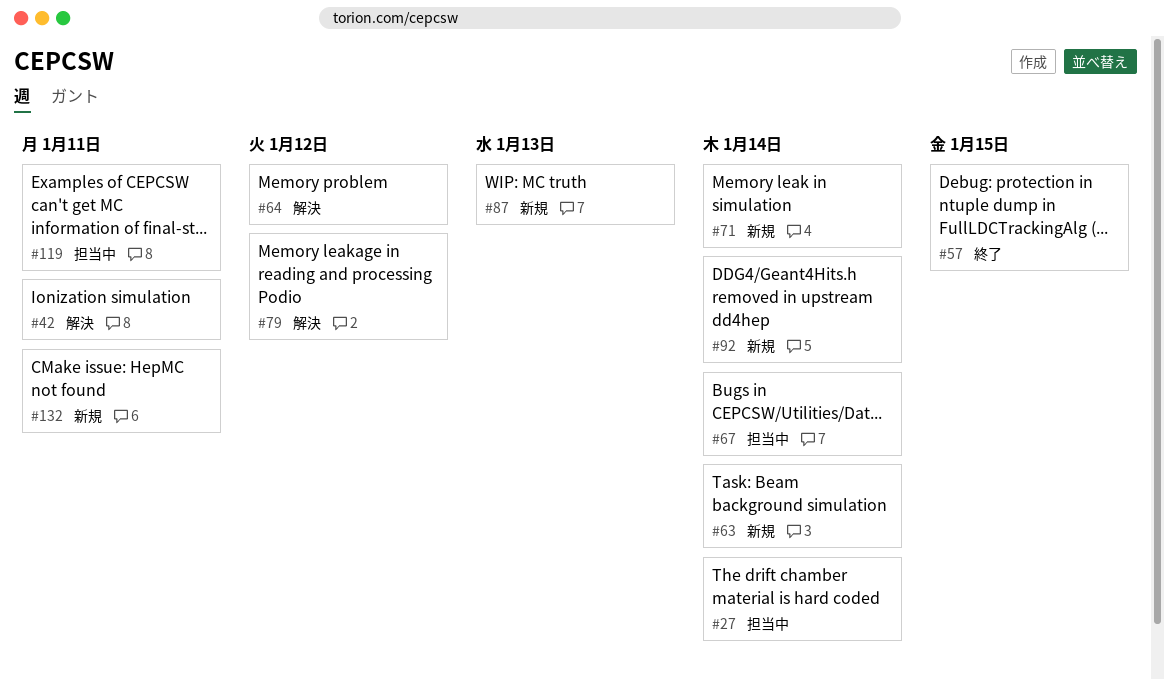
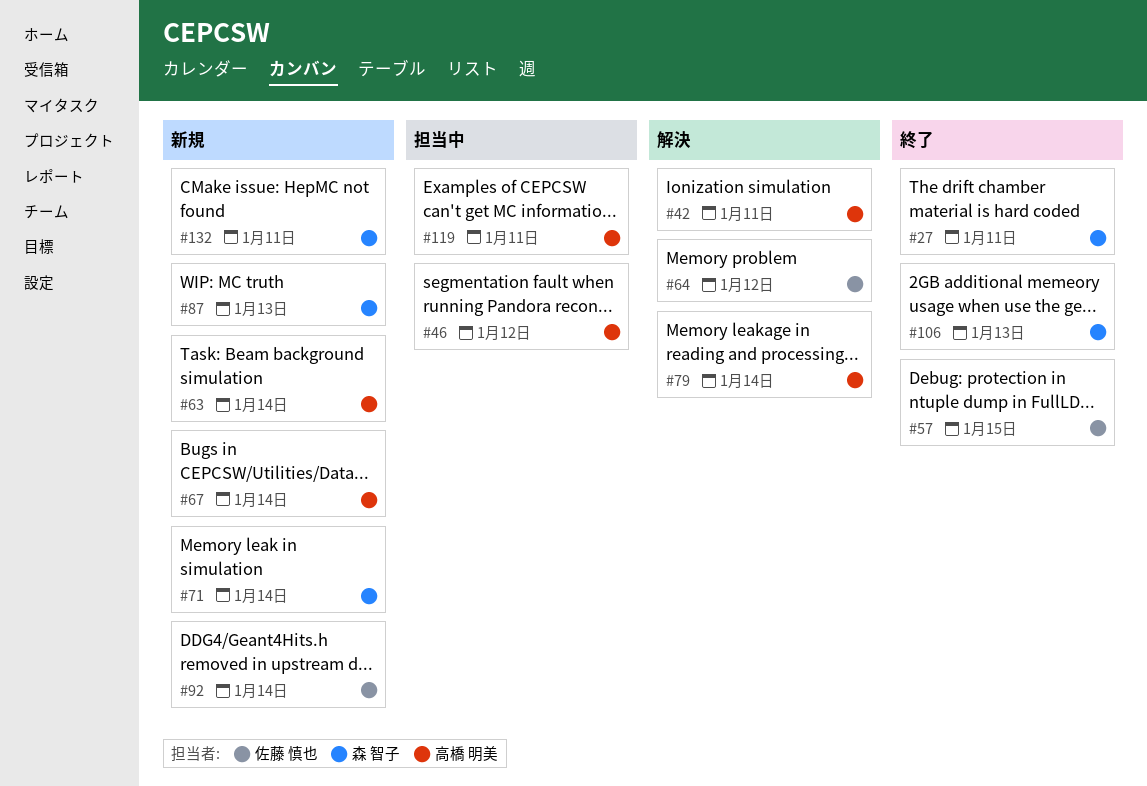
#27, status: 担当中 -> 終了
#27, due: Jan 14 -> Jan 11
#46: none -> present
#67, status: 担当中 -> 新規
#79, due: Jan 12 -> Jan 14
#106: none -> present

